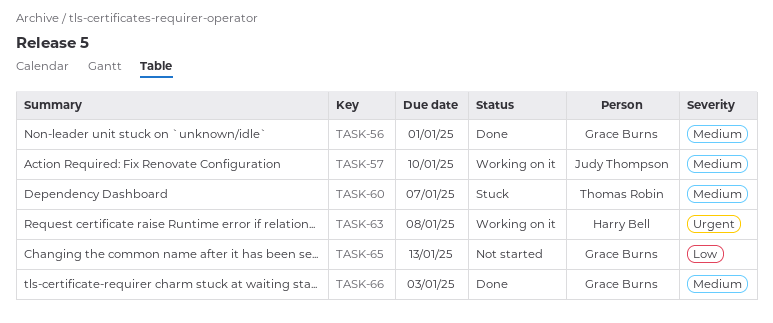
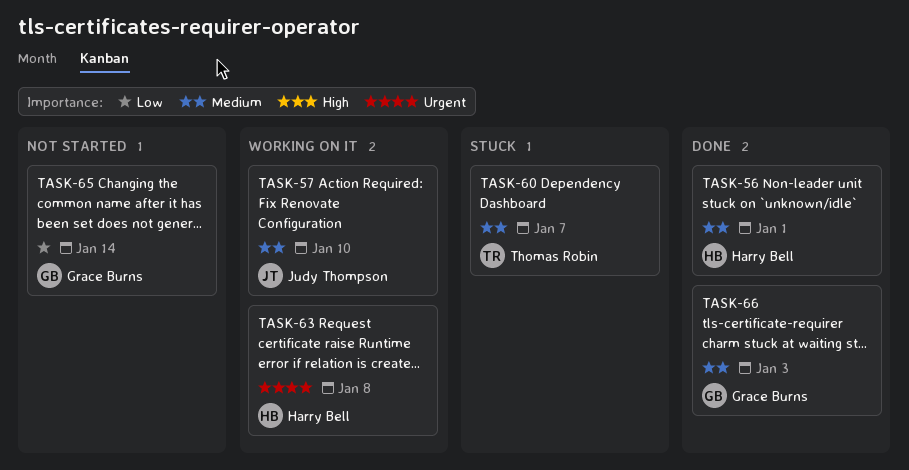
TASK-56, owner: Grace Burns -> Harry Bell
TASK-65, due: Jan 13 -> Jan 14

